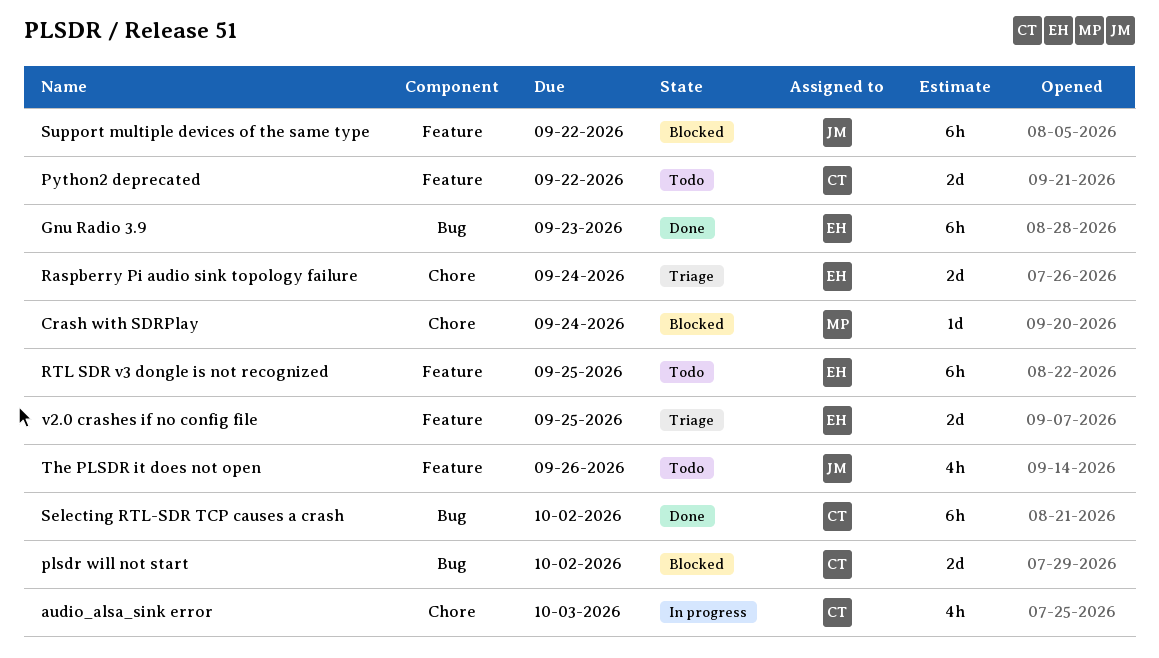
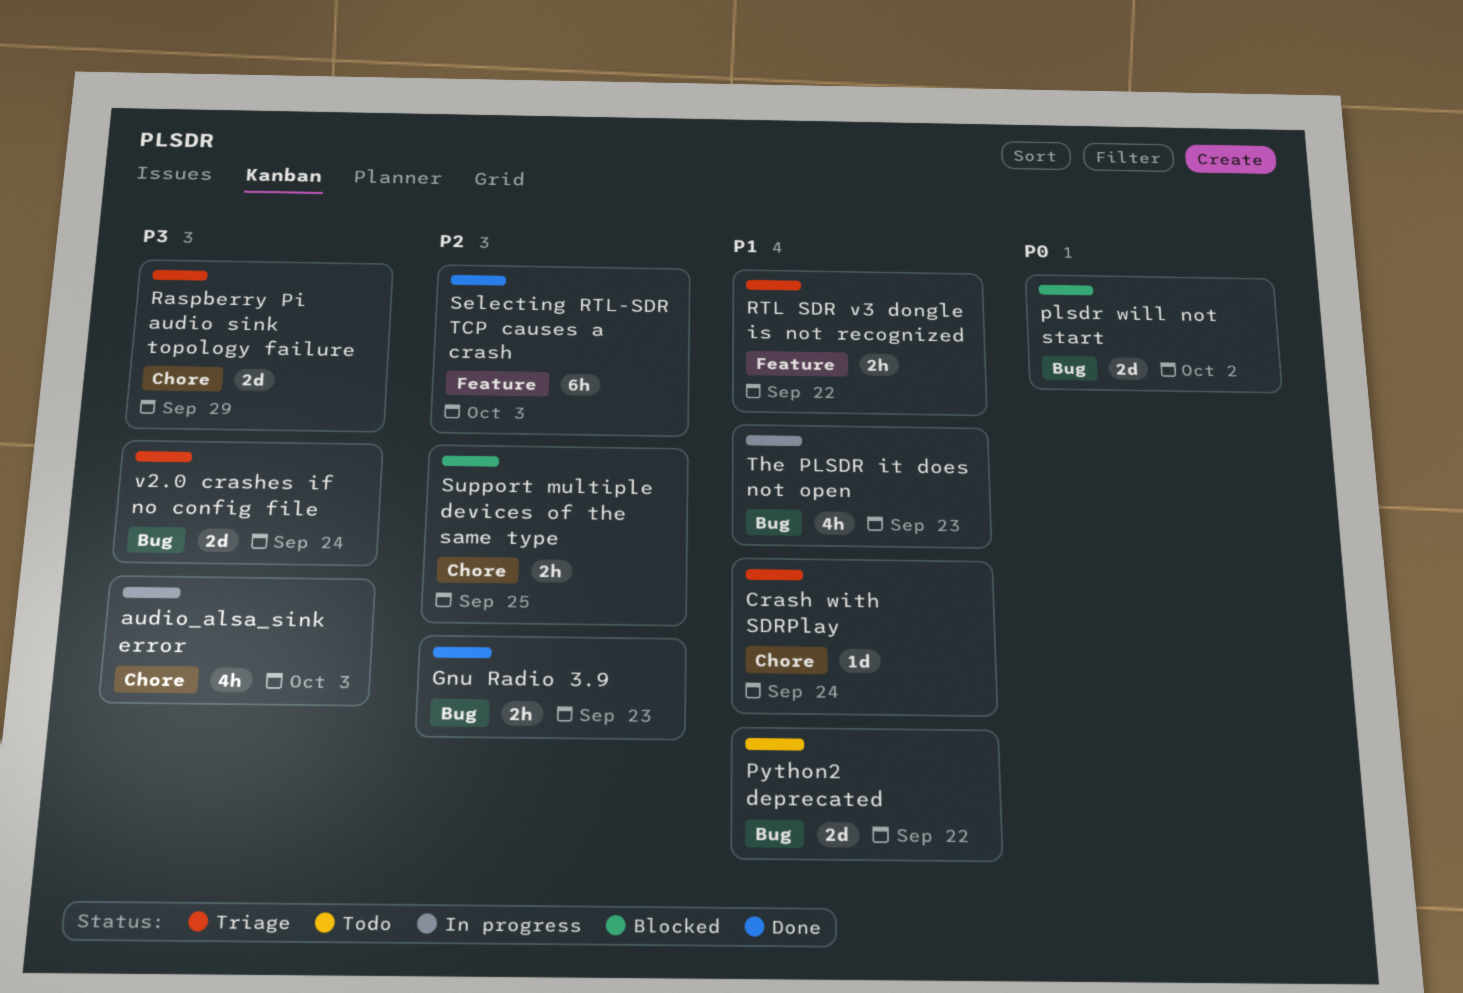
Crash with SDRPlay, status: Blocked -> Triage
Gnu Radio 3.9, estimate: 6h -> 2h
Python2 deprecated, label: Feature -> Bug
Raspberry Pi audio sink topology failure, due: Sep 24 -> Sep 29
RTL SDR v3 dongle is not recognized, status: Todo -> Triage
RTL SDR v3 dongle is not recognized, estimate: 6h -> 2h
RTL SDR v3 dongle is not recognized, due: Sep 25 -> Sep 22
Selecting RTL-SDR TCP causes a crash, label: Bug -> Feature
Selecting RTL-SDR TCP causes a crash, due: Oct 2 -> Oct 3
Support multiple devices of the same type, label: Feature -> Chore
Support multiple devices of the same type, estimate: 6h -> 2h
Support multiple devices of the same type, due: Sep 22 -> Sep 25
The PLSDR it does not open, status: Todo -> In progress
The PLSDR it does not open, label: Feature -> Bug
The PLSDR it does not open, due: Sep 26 -> Sep 23
v2.0 crashes if no config file, label: Feature -> Bug
v2.0 crashes if no config file, due: Sep 25 -> Sep 24

